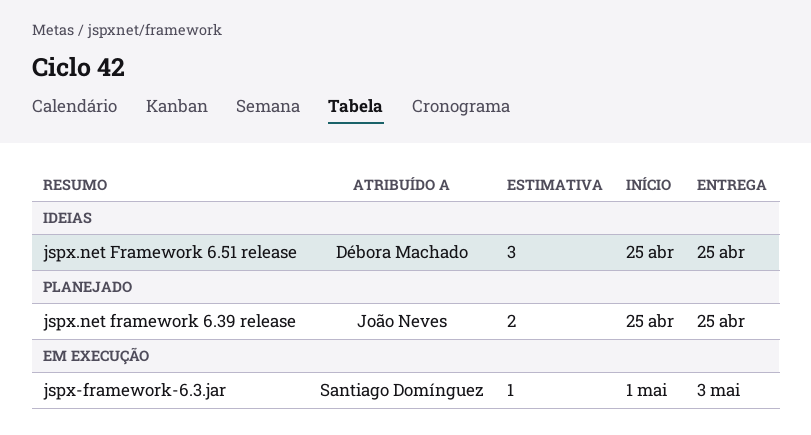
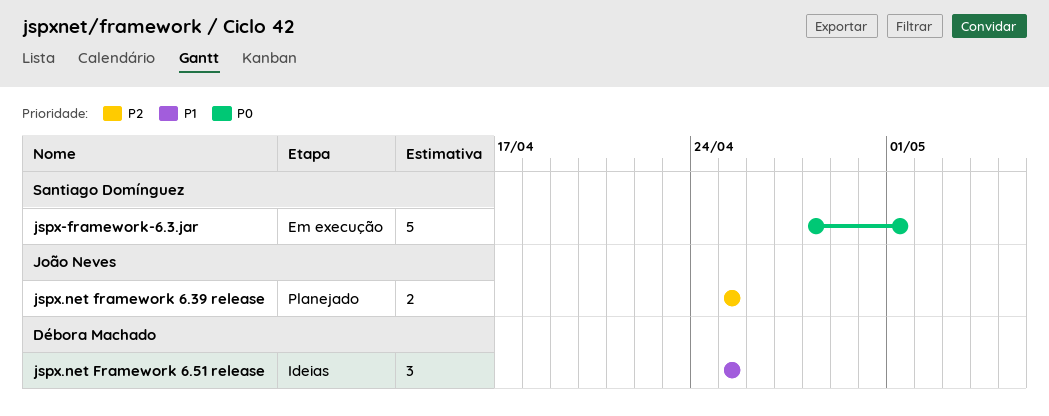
jspx-framework-6.3.jar, estimate: 1 -> 5
jspx-framework-6.3.jar, start: May 1 -> Apr 28
jspx-framework-6.3.jar, due: May 3 -> May 1

